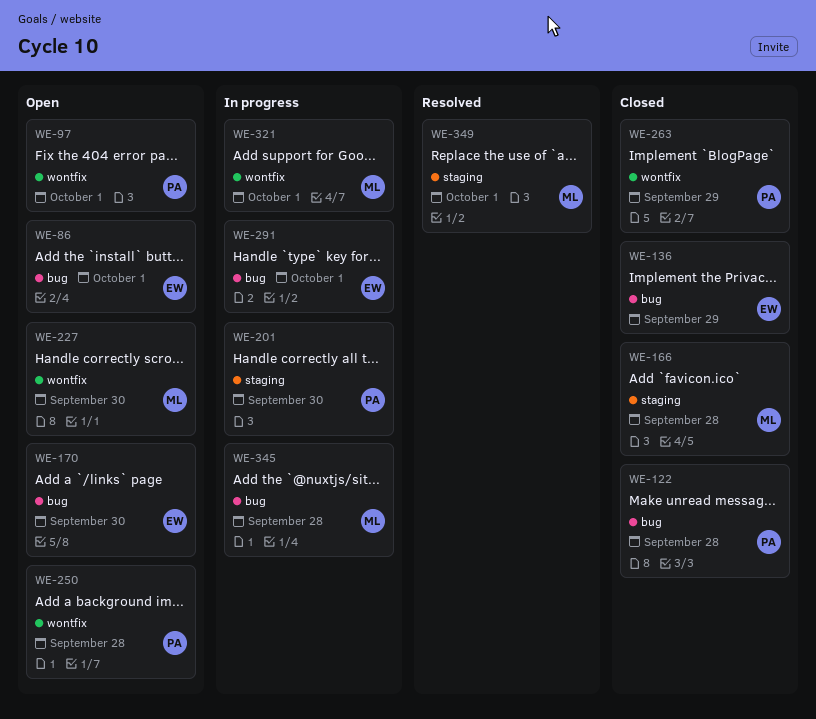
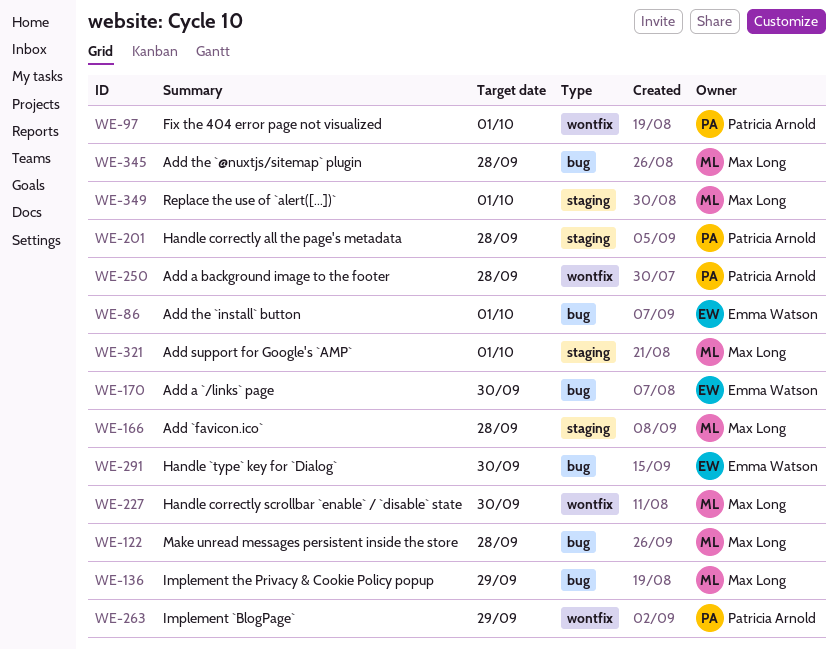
WE-122, owner: Patricia Arnold -> Max Long
WE-136, owner: Emma Watson -> Max Long
WE-201, due: Sep 30 -> Sep 28
WE-291, due: Oct 1 -> Sep 30
WE-321, label: wontfix -> staging

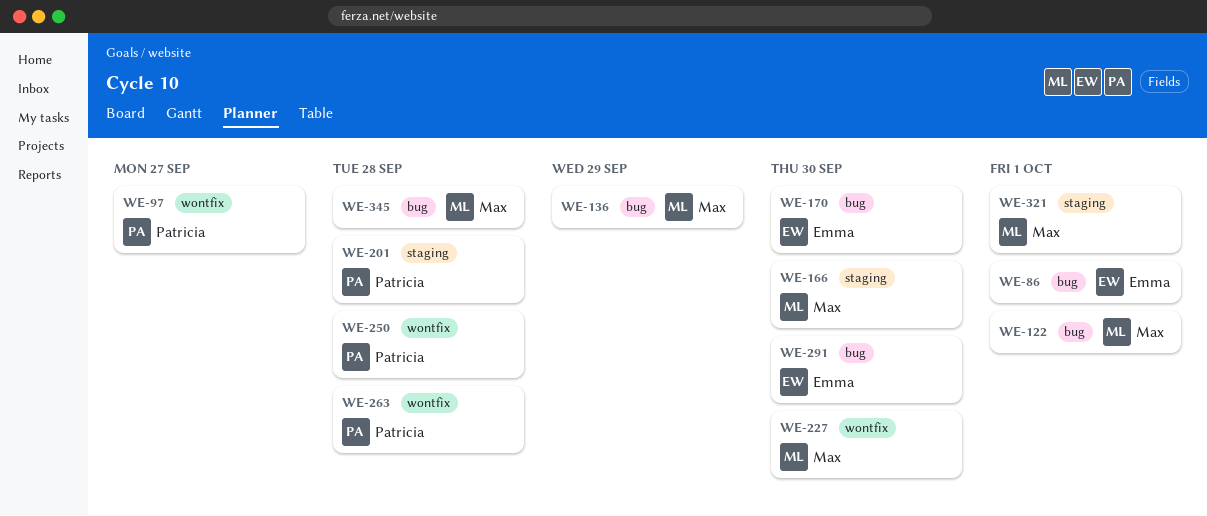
WE-97, due: Oct 1 -> Sep 27
WE-122, due: Sep 28 -> Oct 1
WE-166, due: Sep 28 -> Sep 30
WE-263, due: Sep 29 -> Sep 28
WE-349: present -> none

